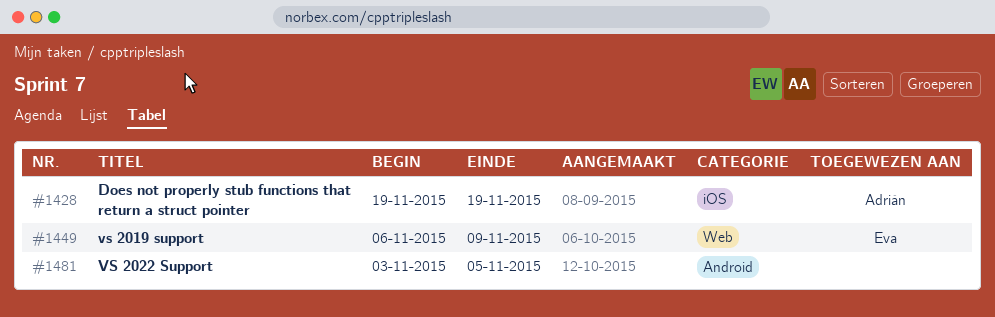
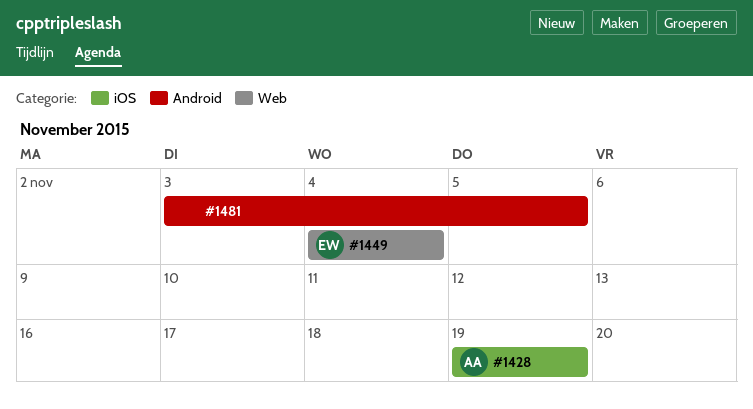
#1449, start: Nov 6 -> Nov 4
#1449, due: Nov 9 -> Nov 4

